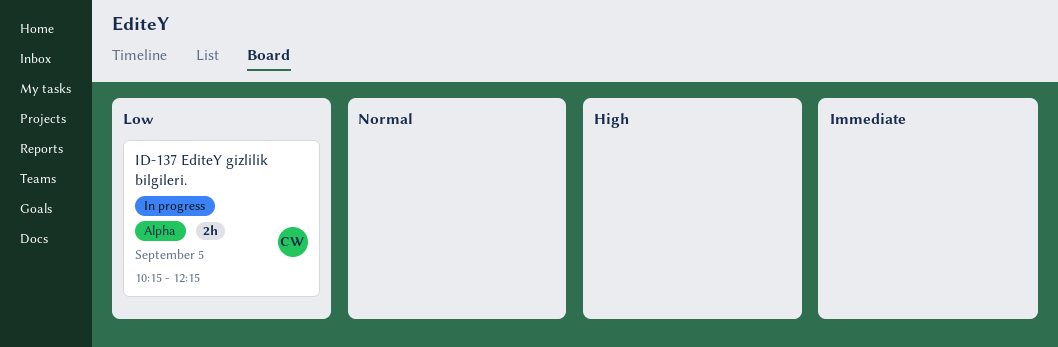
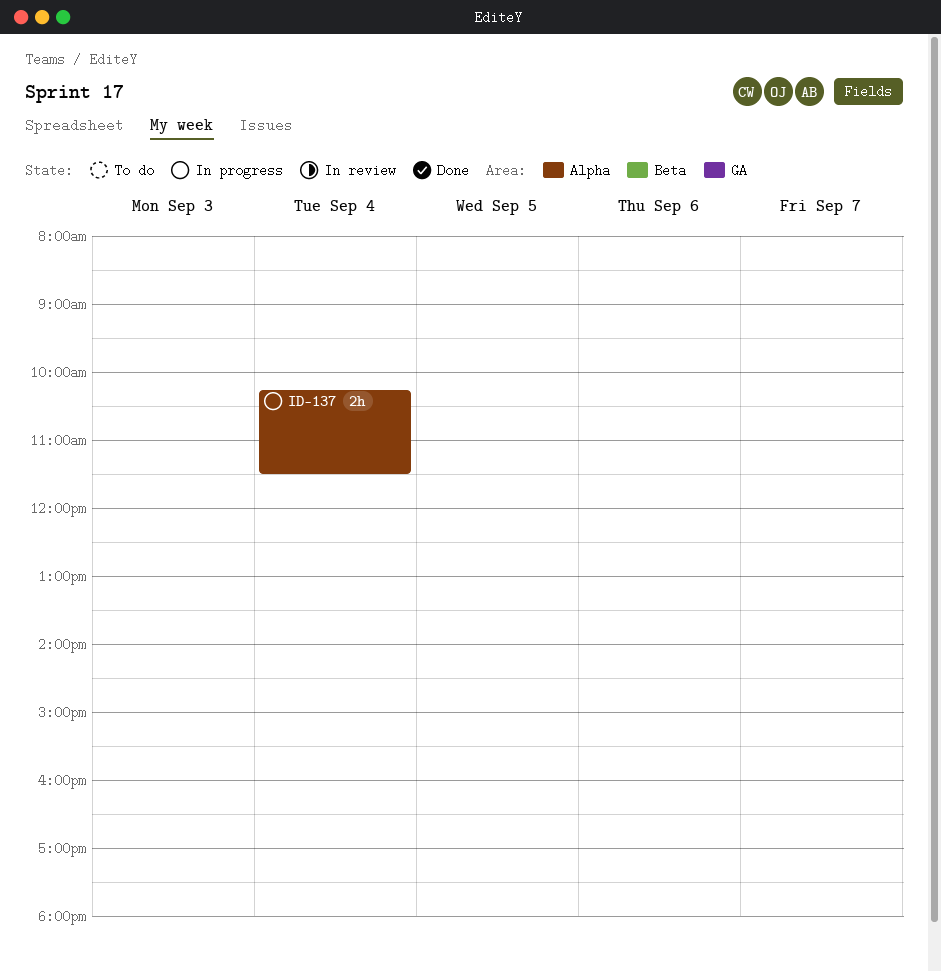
ID-137, day: Sep 5 -> Sep 4
ID-137, ends: 12:15 -> 11:30

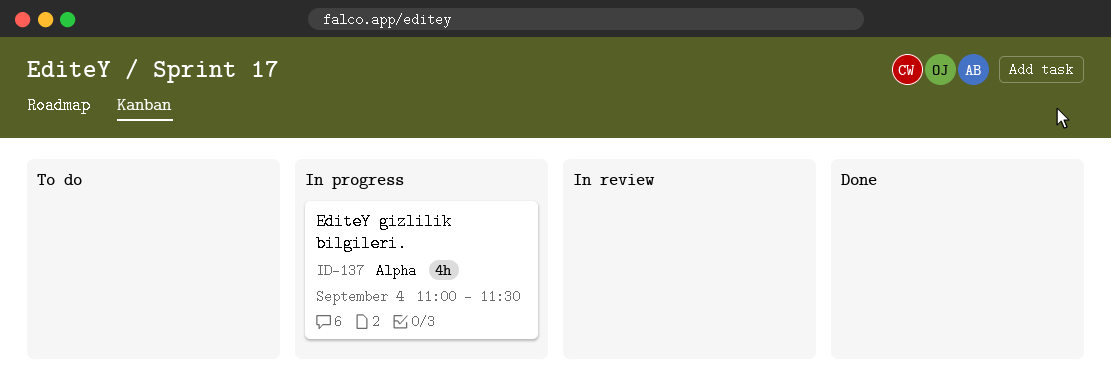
ID-137, estimate: 2h -> 4h
ID-137, begins: 10:15 -> 11:00

